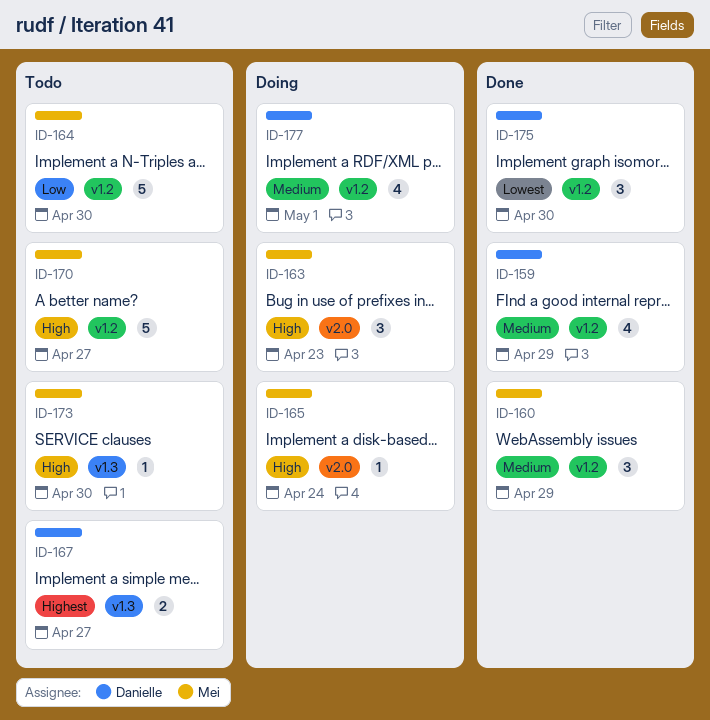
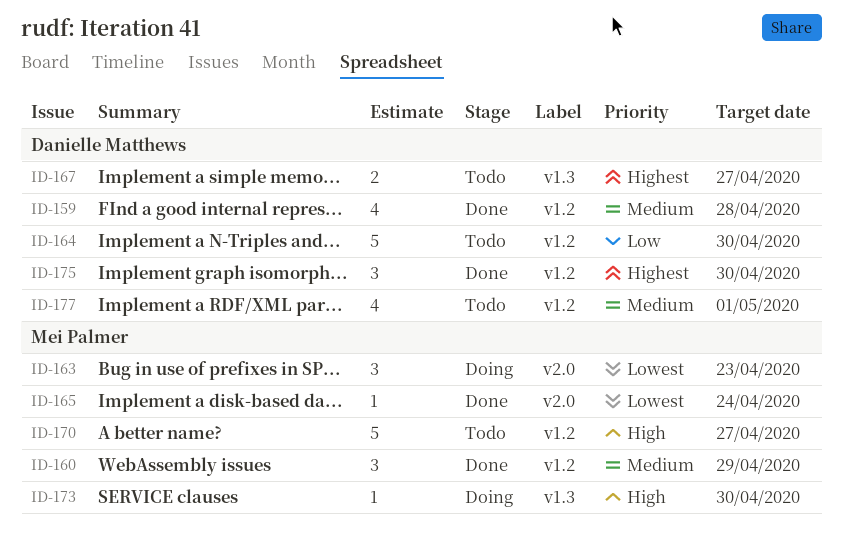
ID-159, due: Apr 29 -> Apr 28
ID-163, priority: High -> Lowest
ID-164, owner: Mei Palmer -> Danielle Matthews
ID-165, status: Doing -> Done
ID-165, priority: High -> Lowest
ID-173, status: Todo -> Doing
ID-175, priority: Lowest -> Highest
ID-177, status: Doing -> Todo

